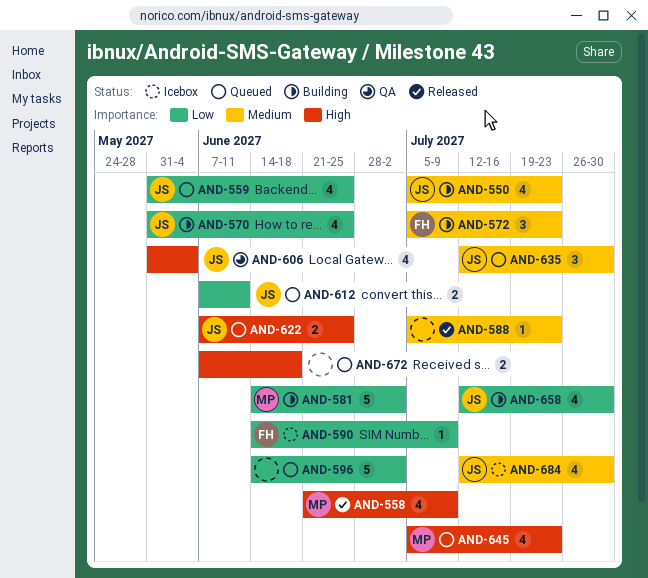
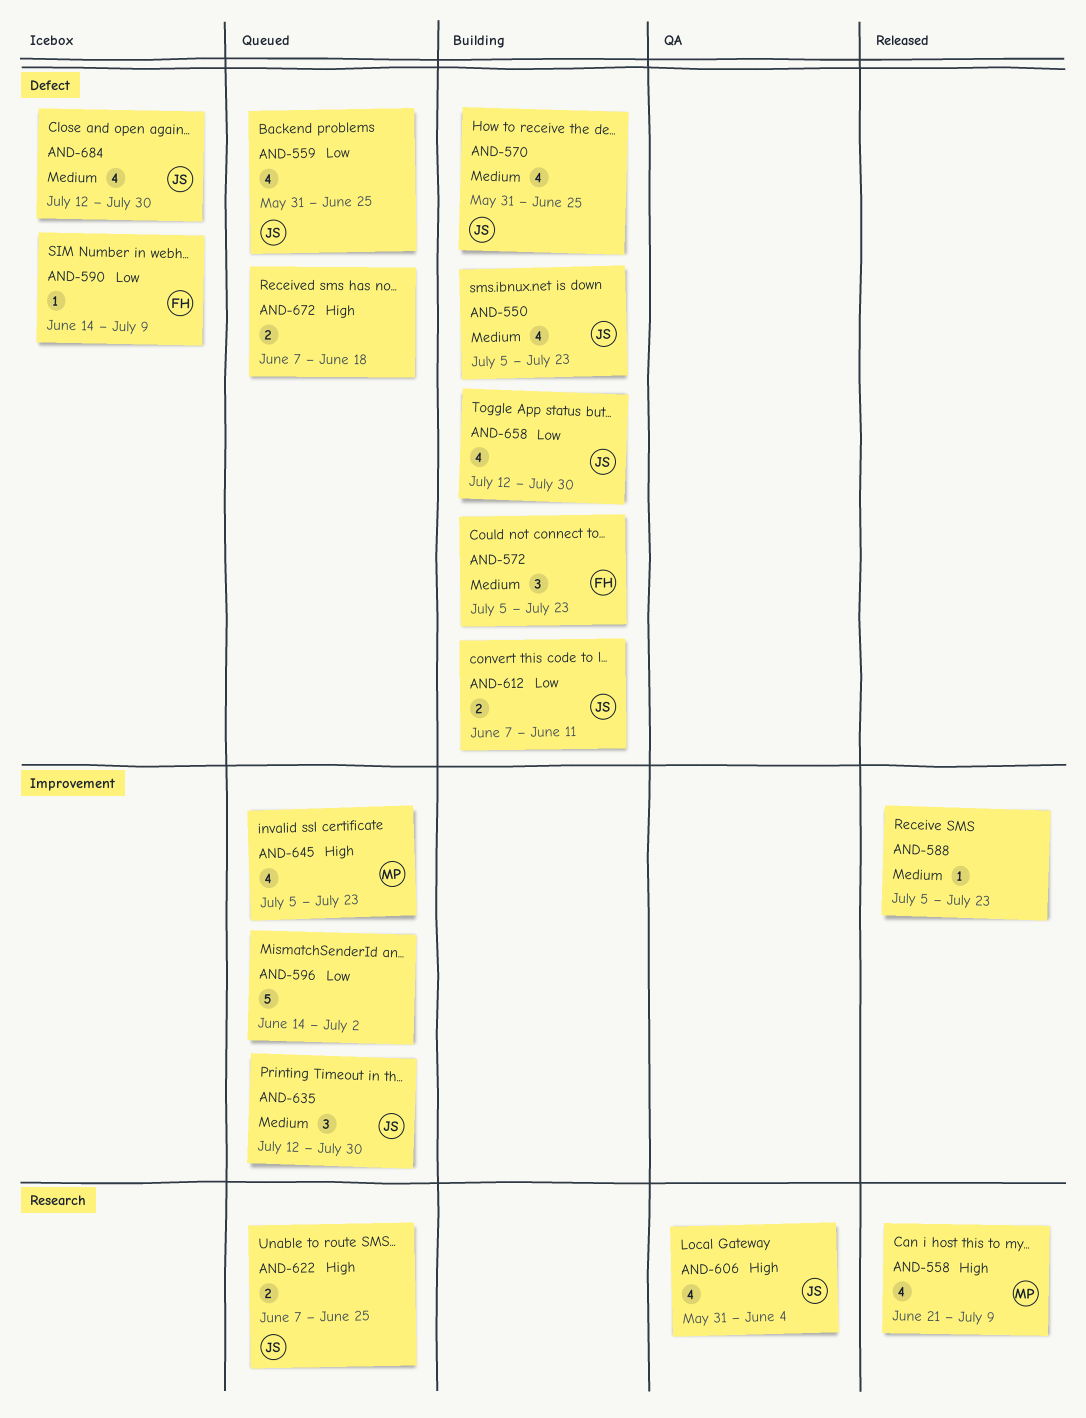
AND-570, priority: Low -> Medium
AND-581: present -> none
AND-612, status: Queued -> Building

